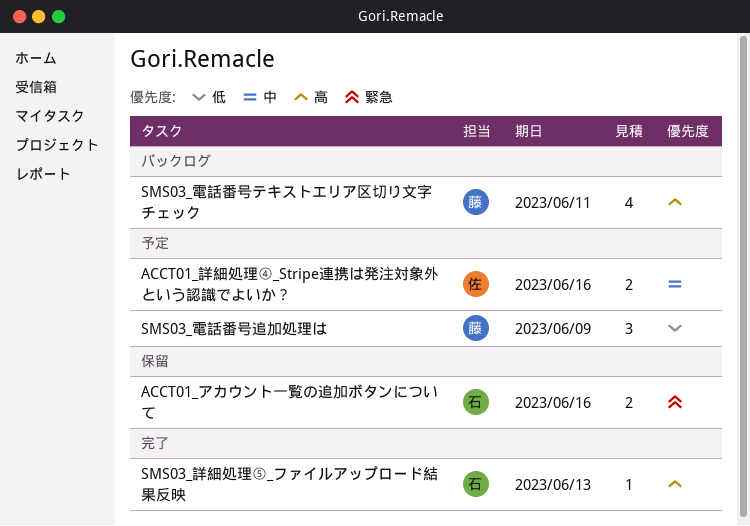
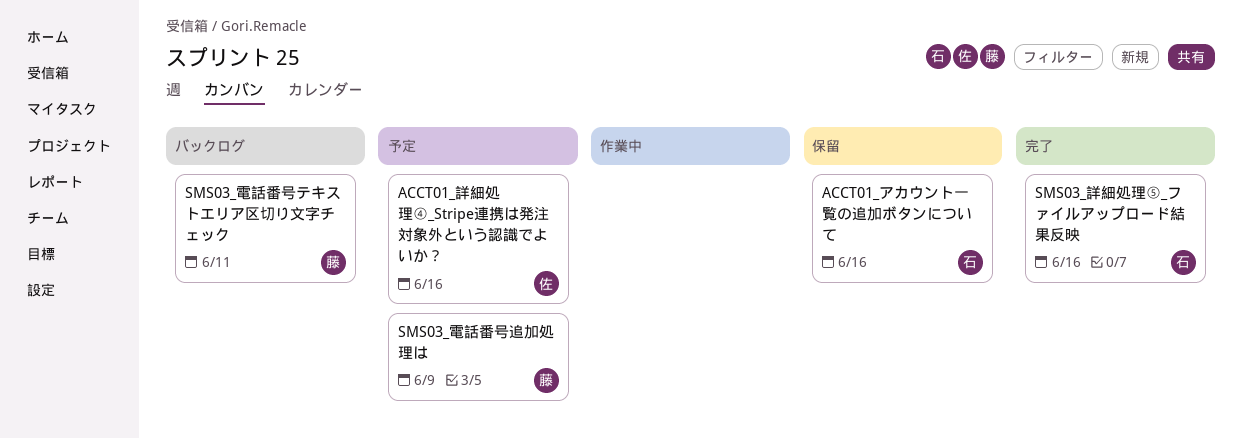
SMS03_詳細処理⑤_ファイルアップロード結果反映, due: Jun 13 -> Jun 16

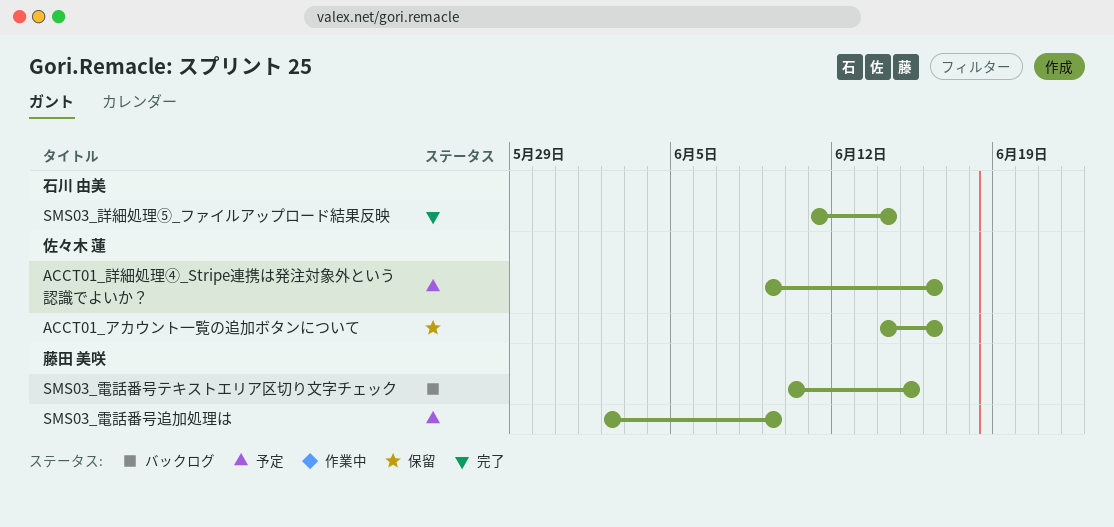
ACCT01_アカウント一覧の追加ボタンについて, owner: 石川 由美 -> 佐々木 蓮
SMS03_詳細処理⑤_ファイルアップロード結果反映, due: Jun 16 -> Jun 14
SMS03_電話番号テキストエリア区切り文字チェック, due: Jun 11 -> Jun 15

